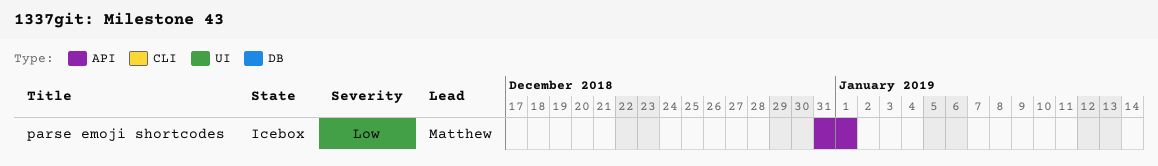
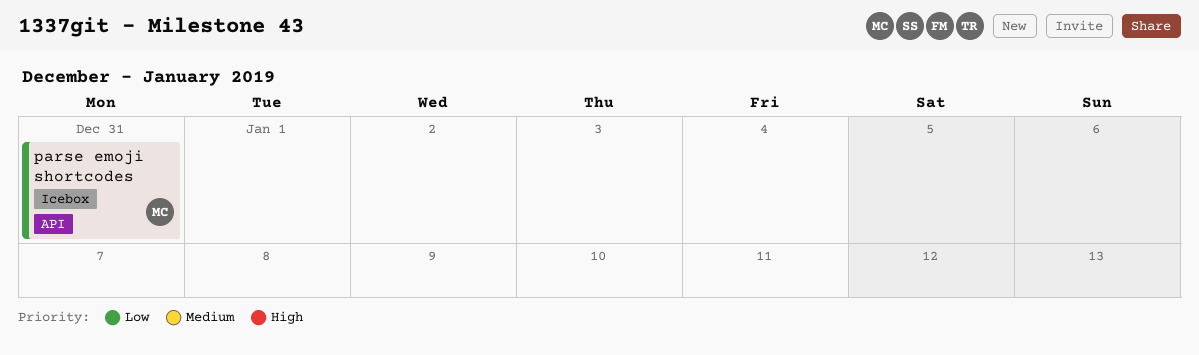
parse emoji shortcodes, due: Jan 1 -> Dec 31

